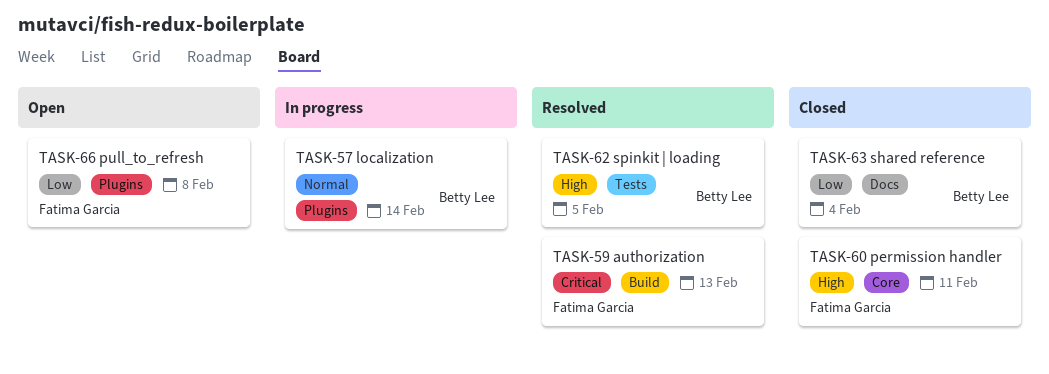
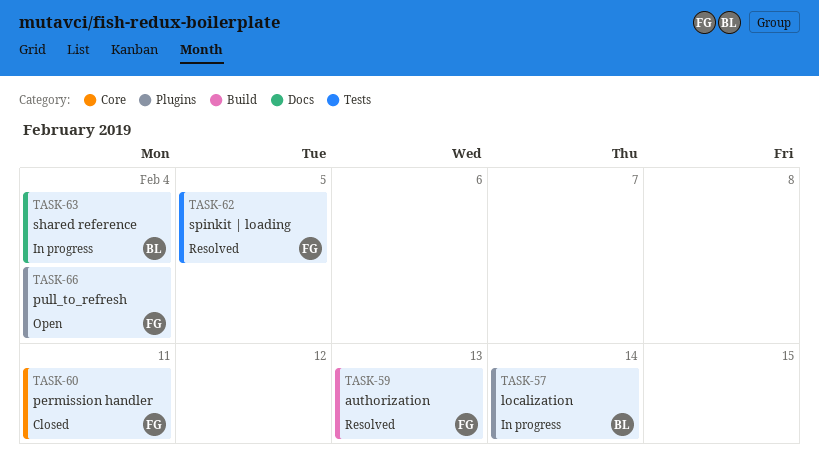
TASK-62, owner: Betty Lee -> Fatima Garcia
TASK-63, status: Closed -> In progress
TASK-66, due: Feb 8 -> Feb 4

